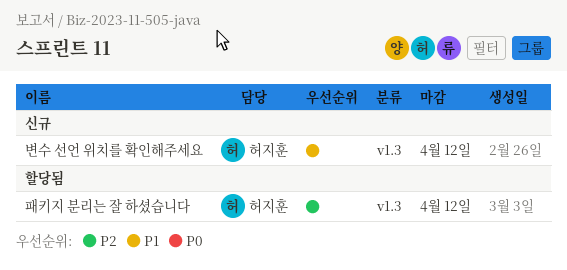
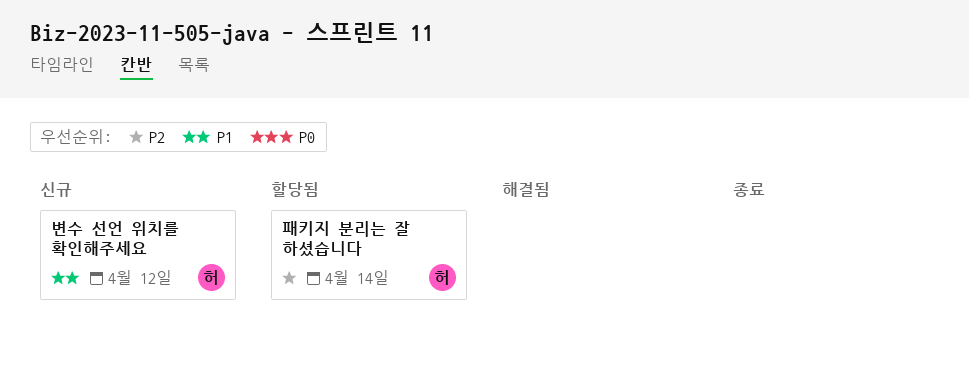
패키지 분리는 잘 하셨습니다, due: Apr 12 -> Apr 14

